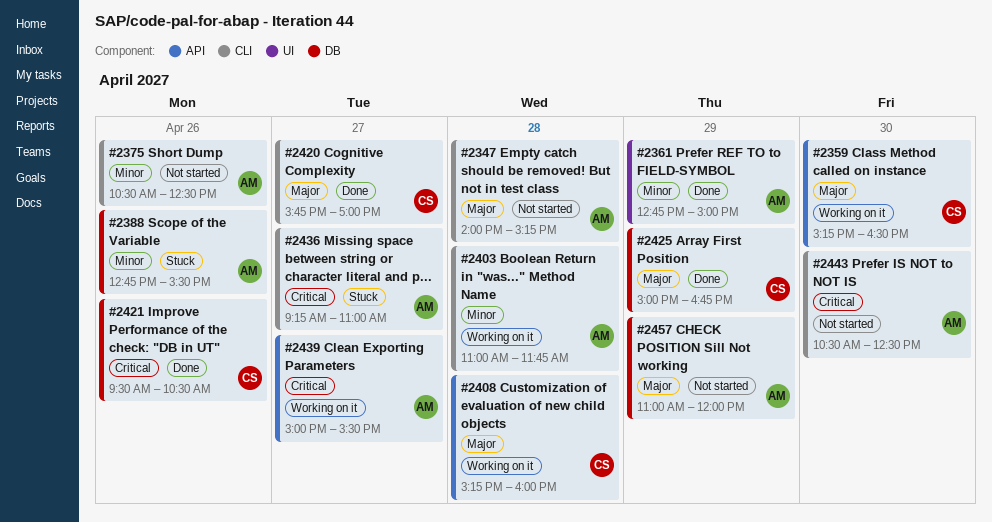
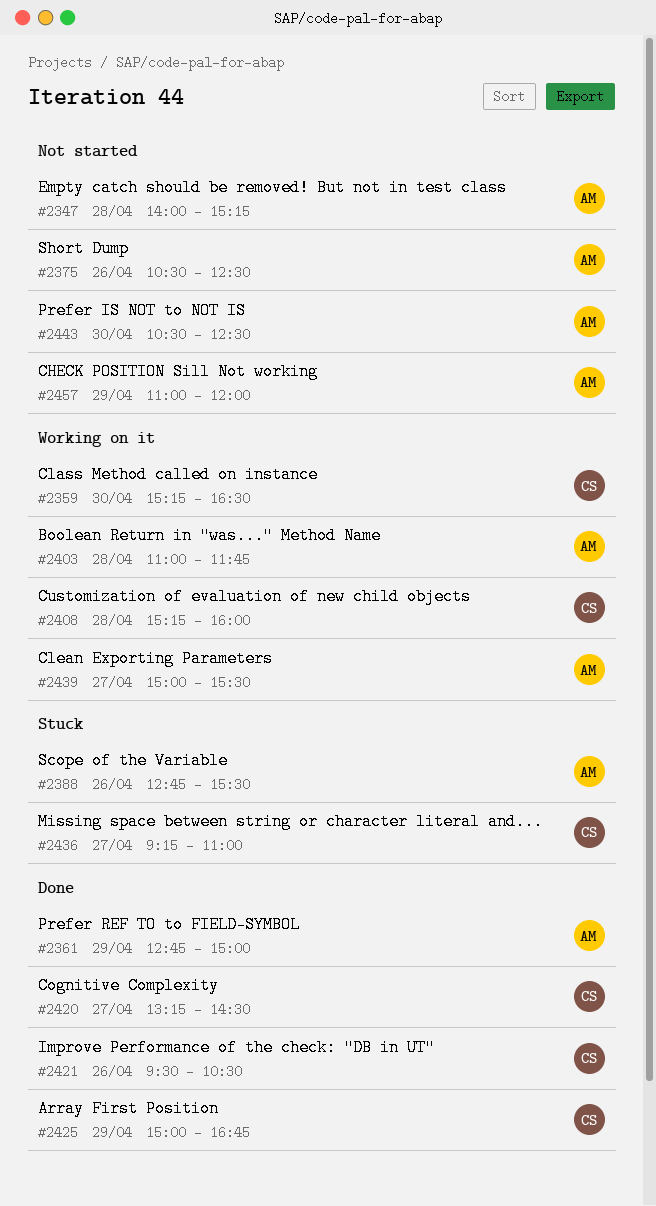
#2420, begins: 15:45 -> 13:15
#2420, ends: 17:00 -> 14:30
#2436, owner: AM -> CS

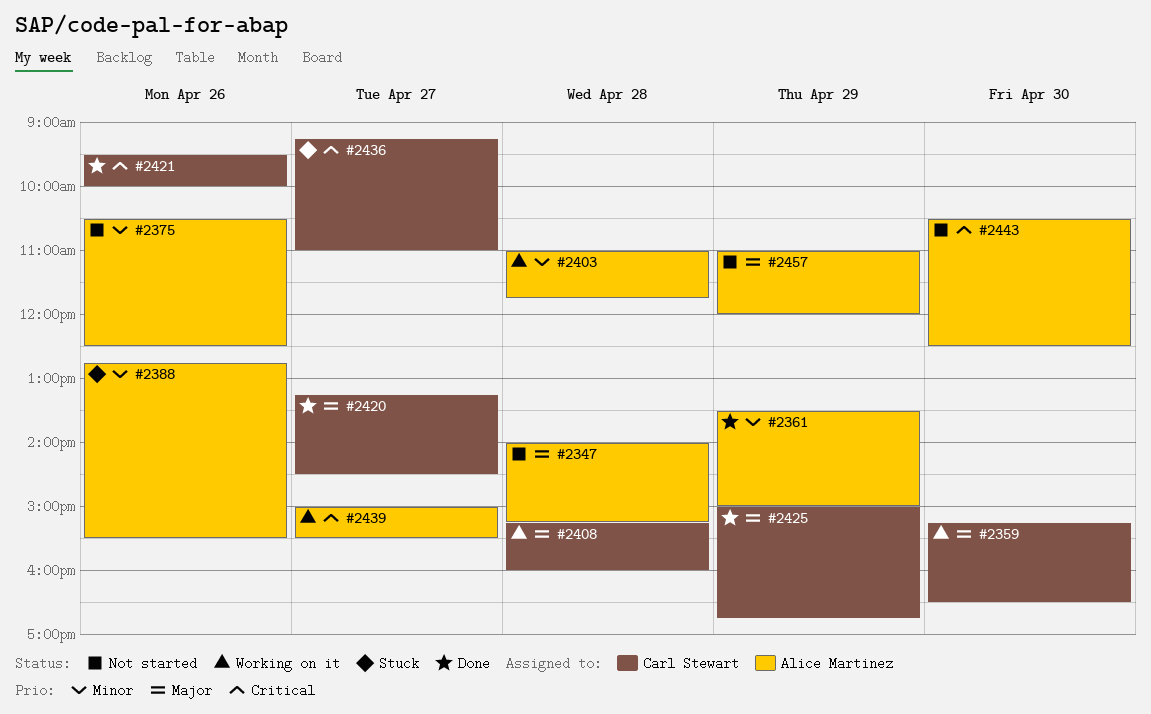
#2361, begins: 12:45 -> 13:30
#2421, ends: 10:30 -> 10:00

